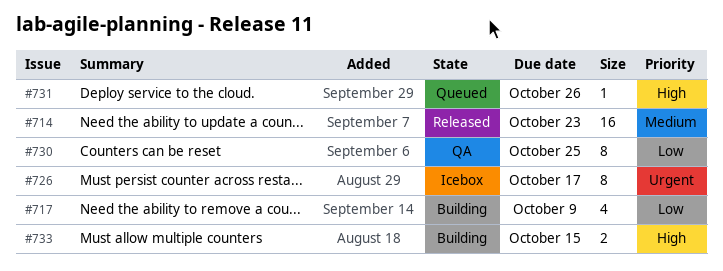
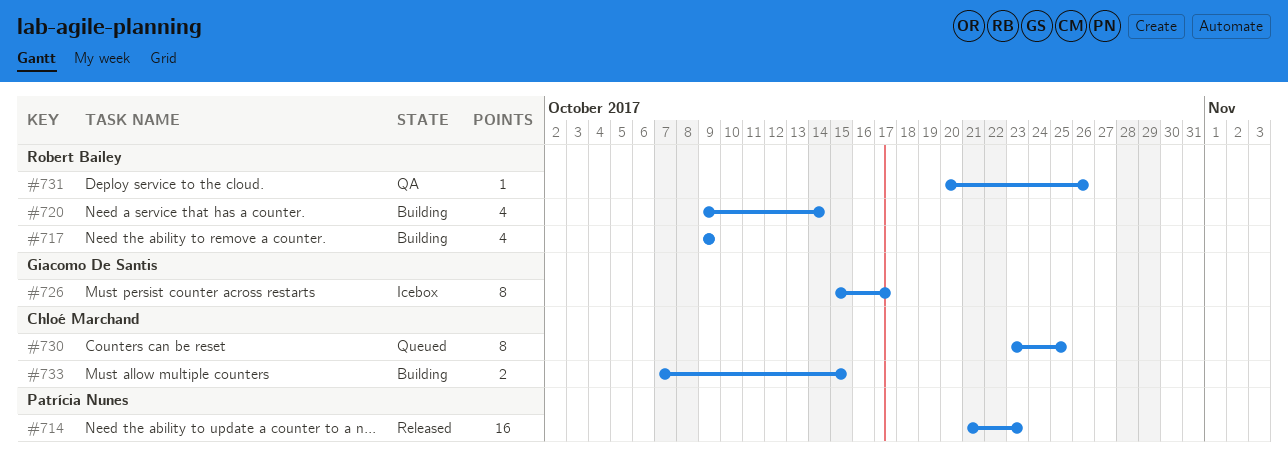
#720: none -> present
#730, status: QA -> Queued
#731, status: Queued -> QA

